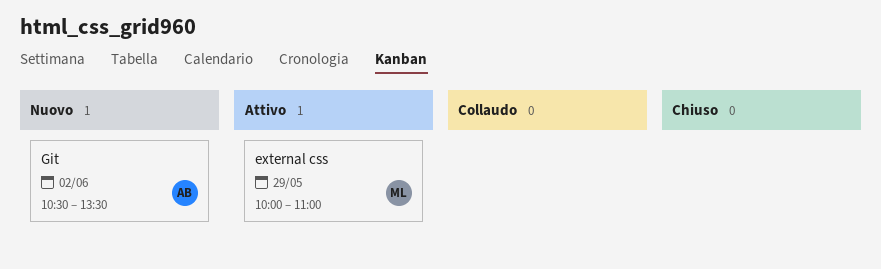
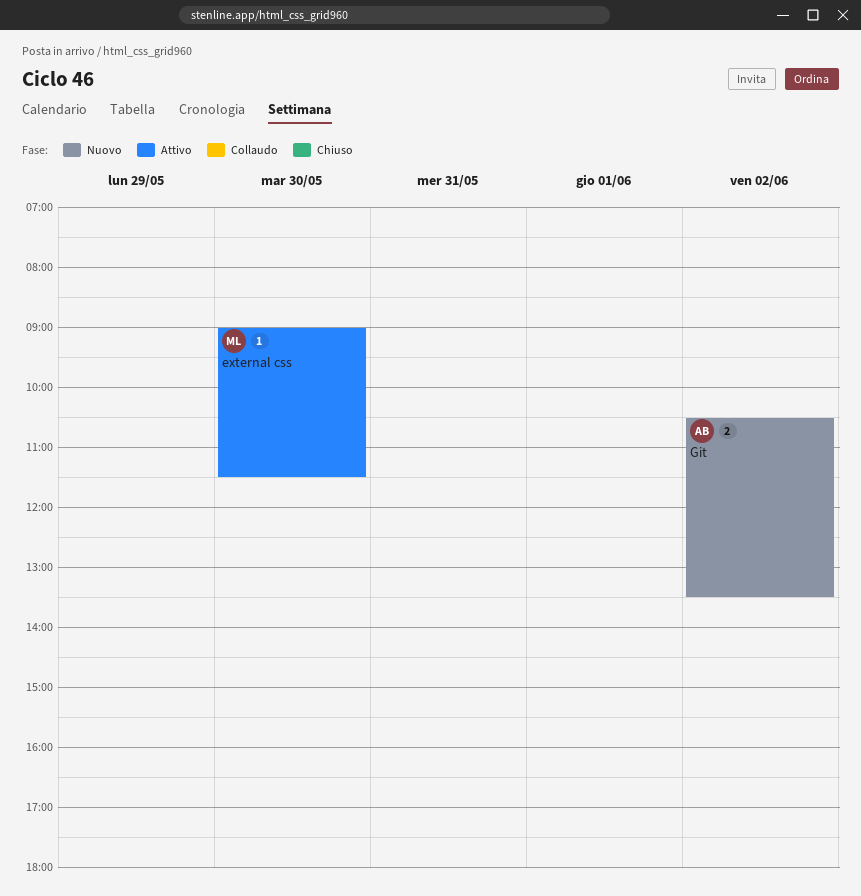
external css, day: May 29 -> May 30
external css, begins: 10:00 -> 09:00
external css, ends: 11:00 -> 11:30

